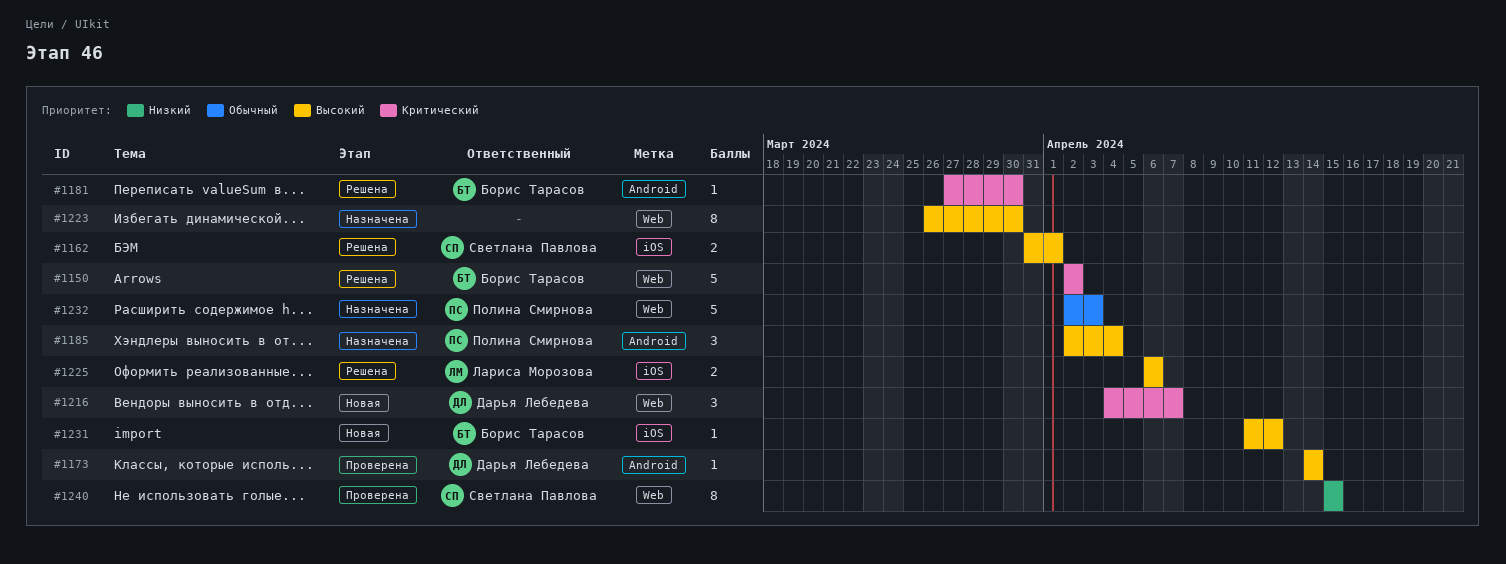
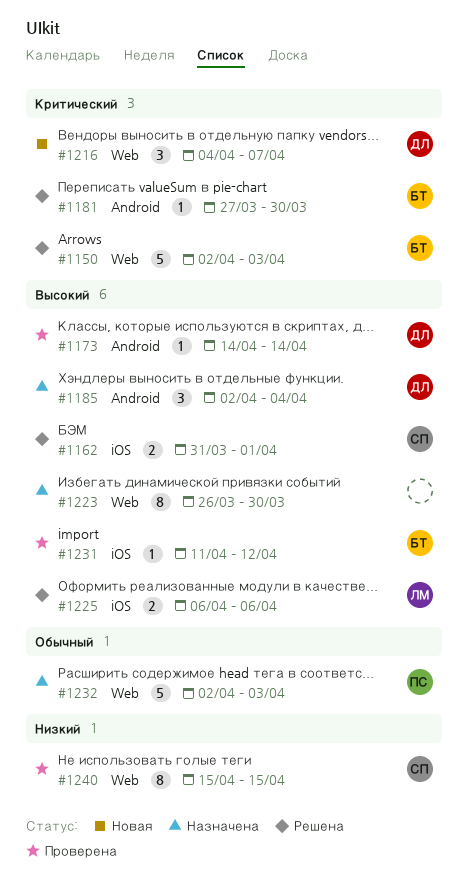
#1150, due: Apr 2 -> Apr 3
#1185, owner: Полина Смирнова -> Дарья Лебедева
#1231, status: Новая -> Проверена

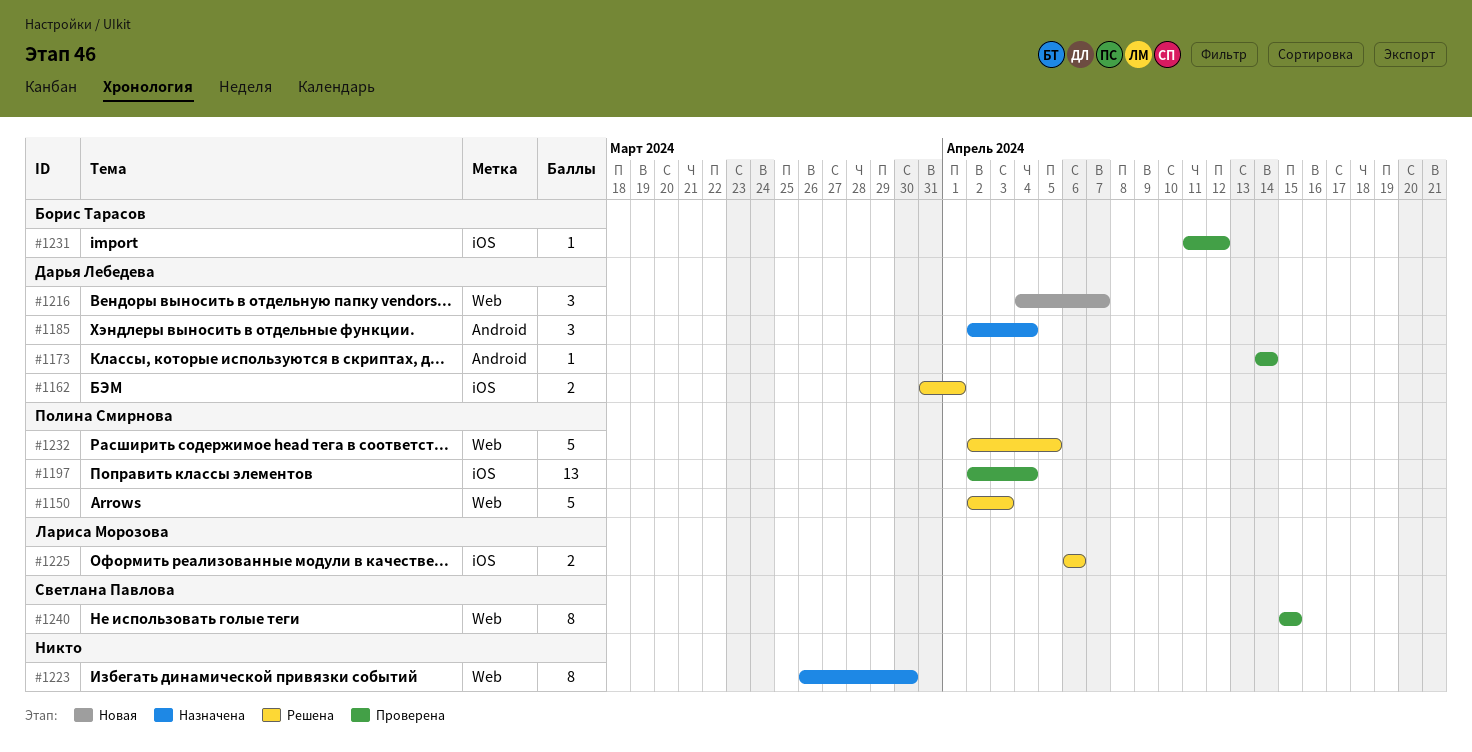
#1150, owner: Борис Тарасов -> Полина Смирнова
#1162, owner: Светлана Павлова -> Дарья Лебедева
#1181: present -> none
#1197: none -> present
#1232, status: Назначена -> Решена
#1232, due: Apr 3 -> Apr 5

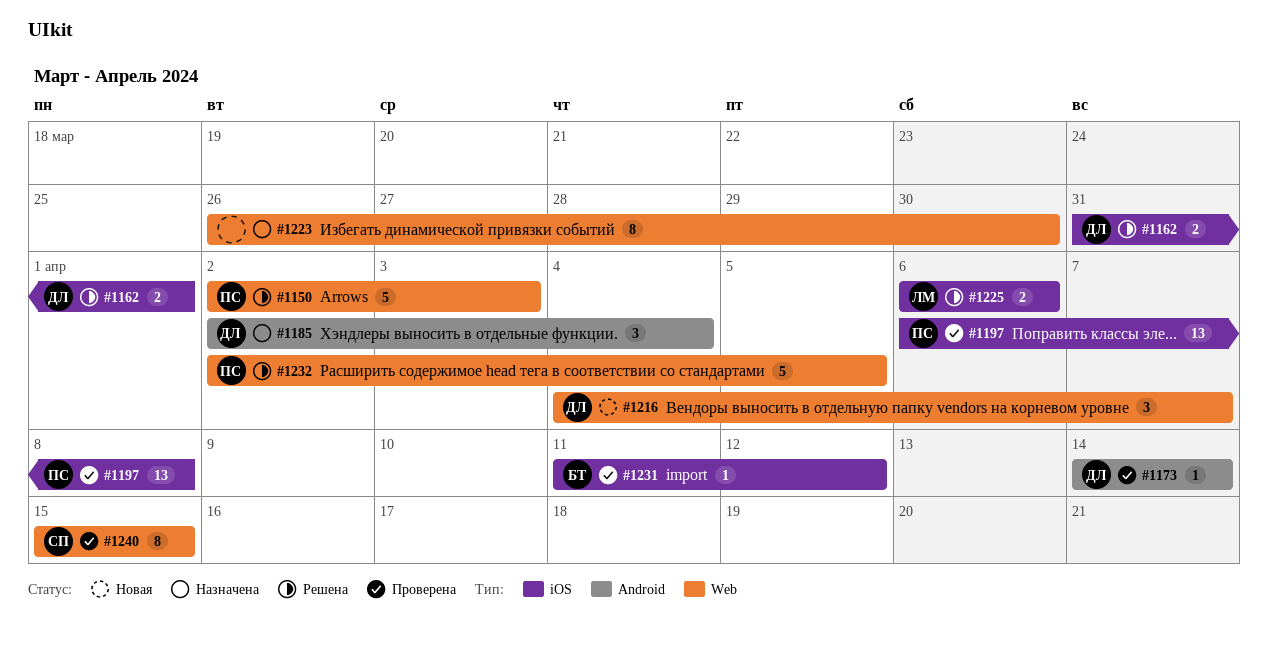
#1197, start: Apr 2 -> Apr 6
#1197, due: Apr 4 -> Apr 8

